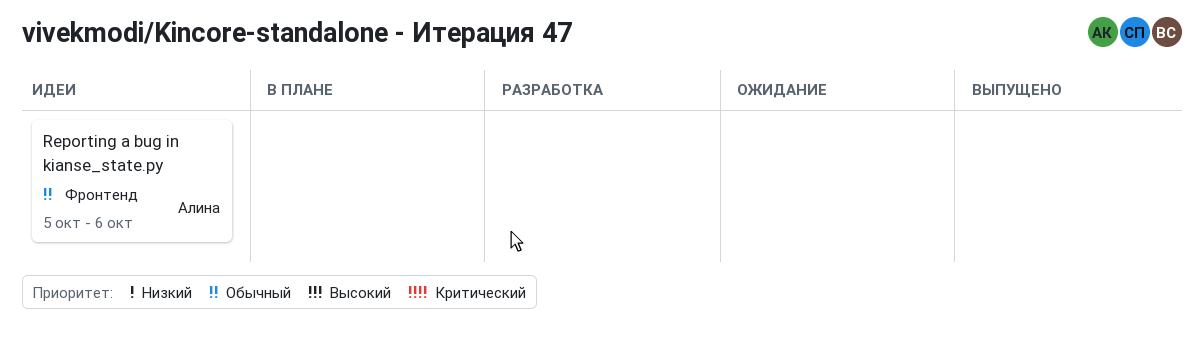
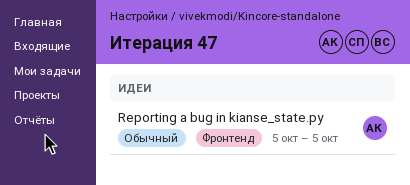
Reporting a bug in kianse_state.py, due: Oct 6 -> Oct 5

